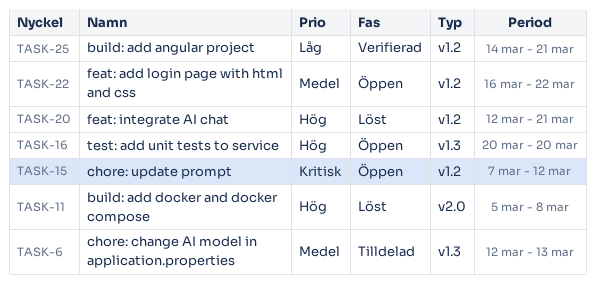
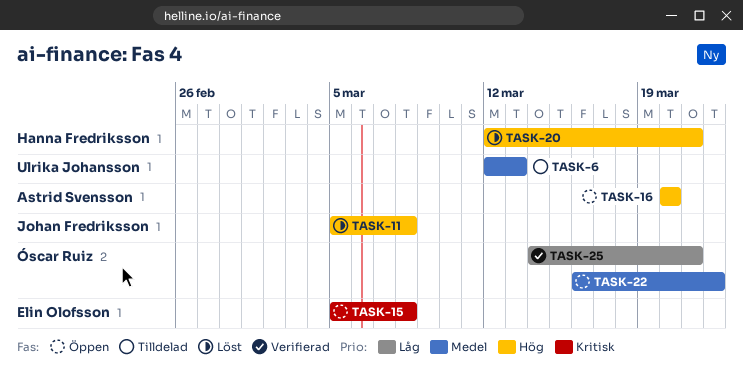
TASK-15, start: Mar 7 -> Mar 5
TASK-15, due: Mar 12 -> Mar 8

